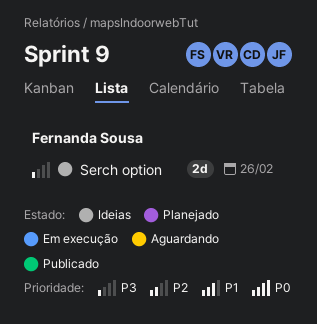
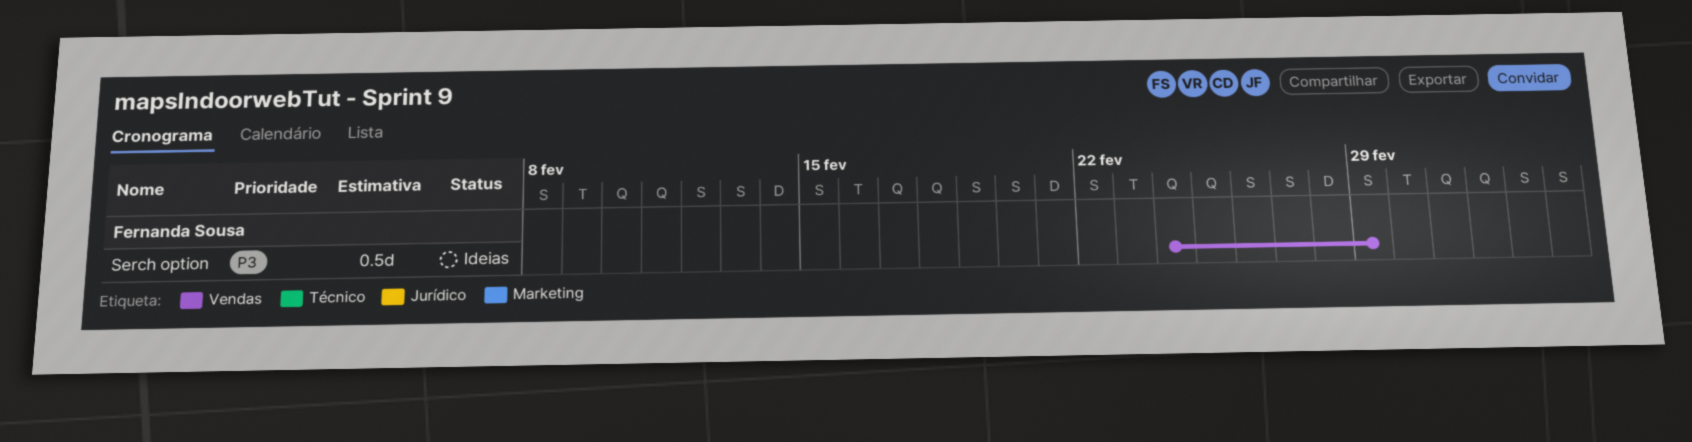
Serch option, estimate: 2d -> 0.5d
Serch option, due: Feb 26 -> Feb 29

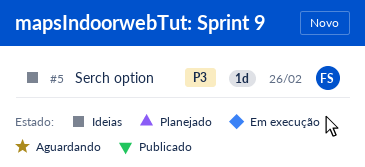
Serch option, estimate: 0.5d -> 1d
Serch option, due: Feb 29 -> Feb 26

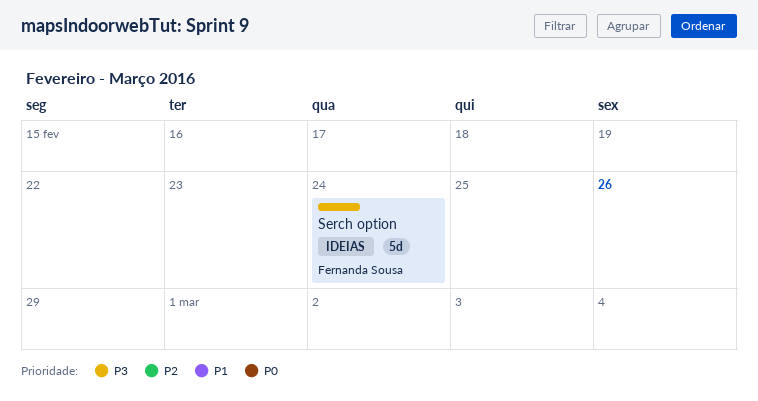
Serch option, estimate: 1d -> 5d
Serch option, due: Feb 26 -> Feb 24

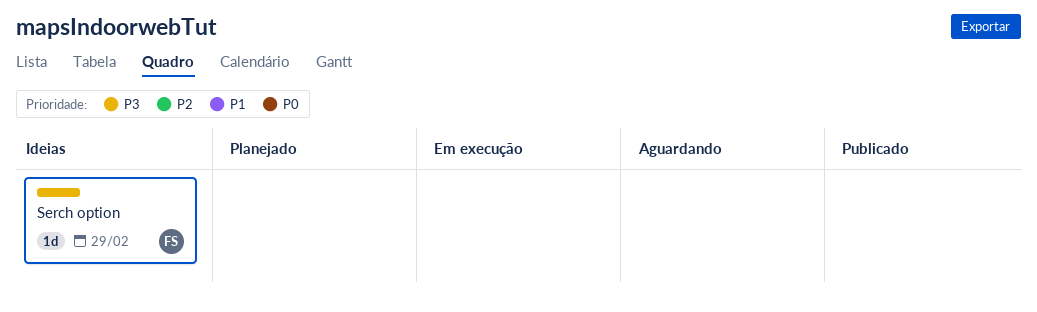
Serch option, estimate: 5d -> 1d
Serch option, due: Feb 24 -> Feb 29

